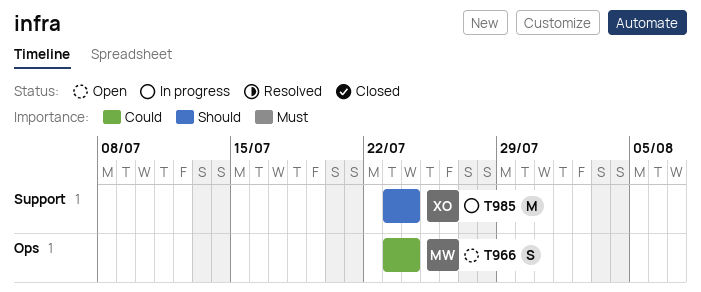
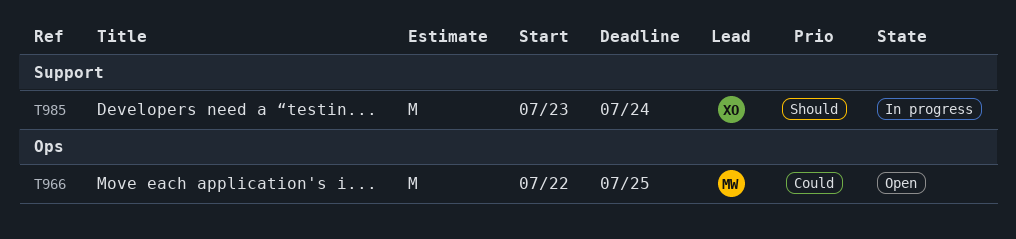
T966, estimate: S -> M
T966, start: Jul 23 -> Jul 22
T966, due: Jul 24 -> Jul 25

